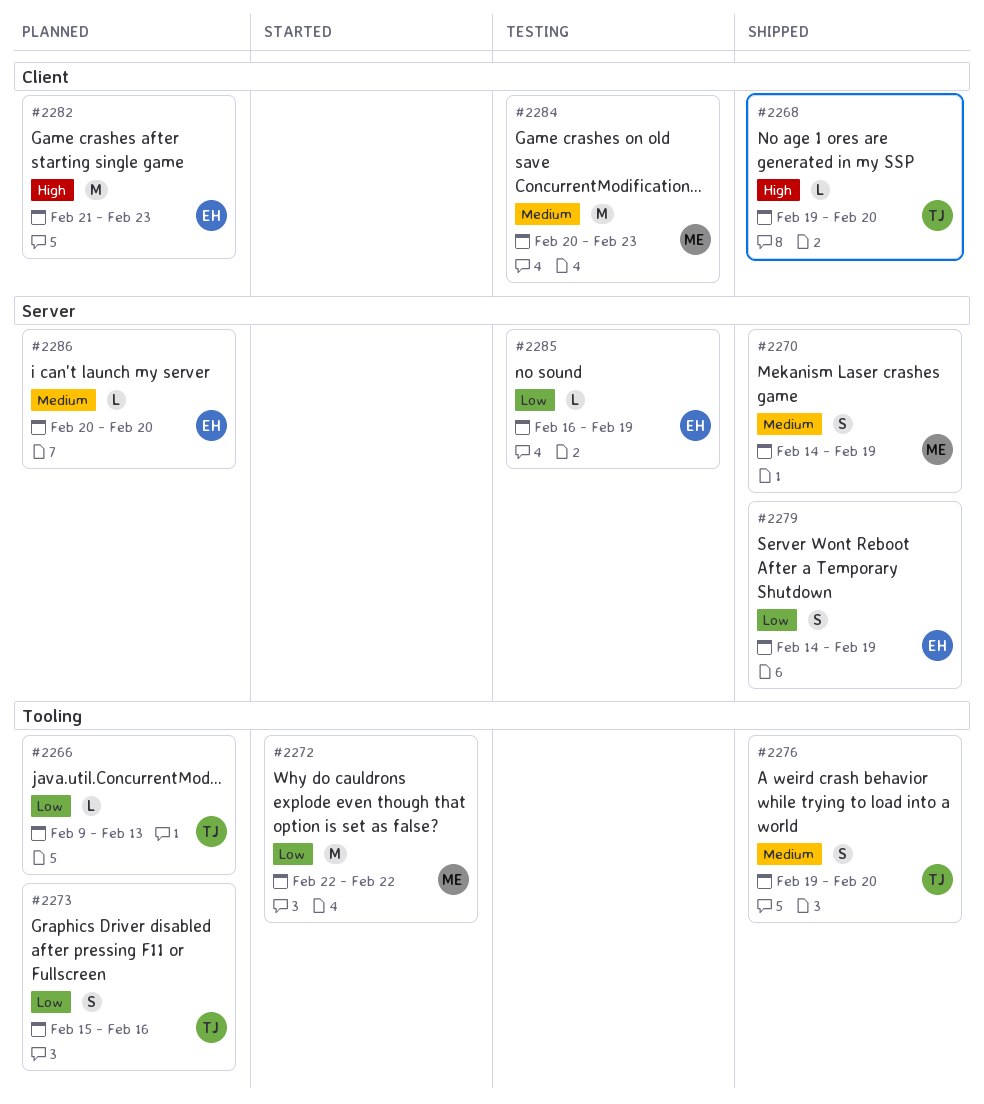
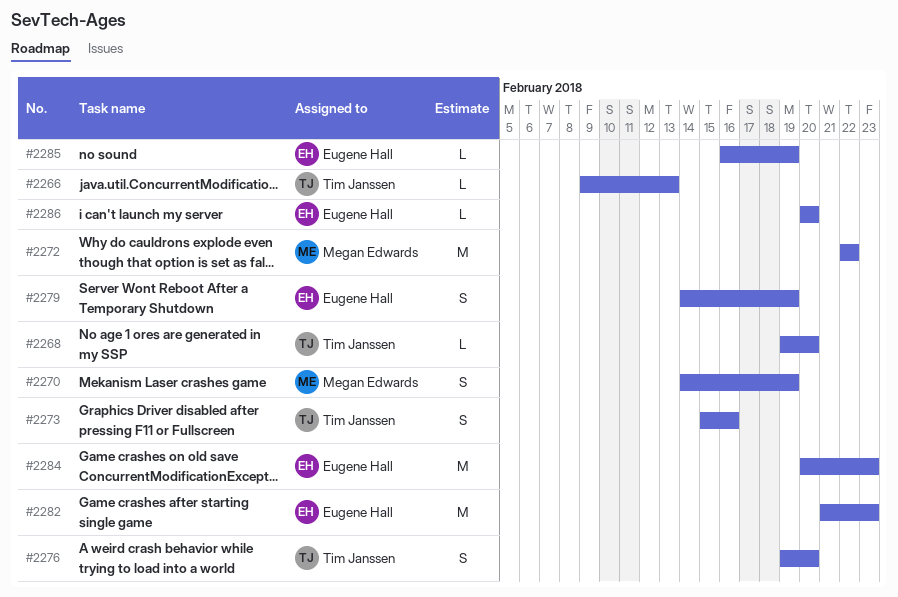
#2284, owner: Megan Edwards -> Eugene Hall

